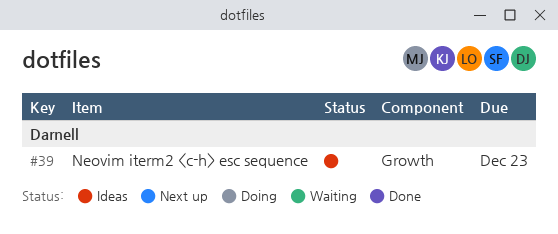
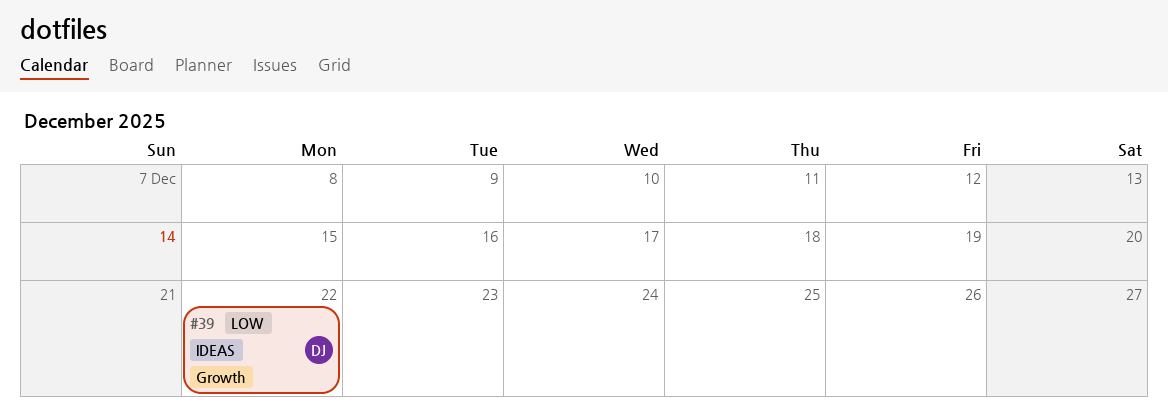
#39, due: Dec 23 -> Dec 22

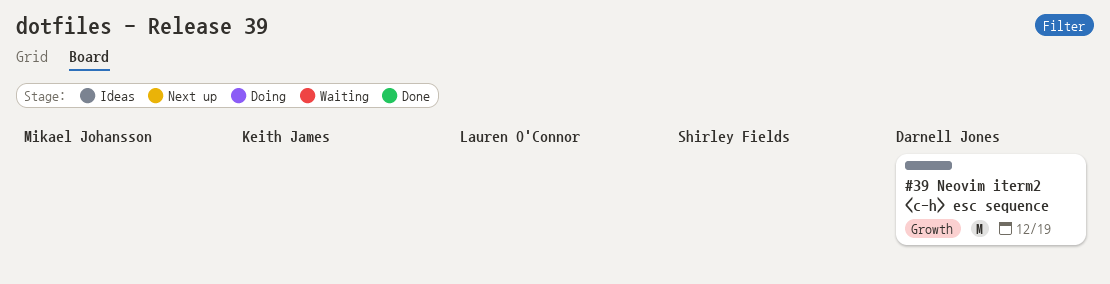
#39, due: Dec 22 -> Dec 19

